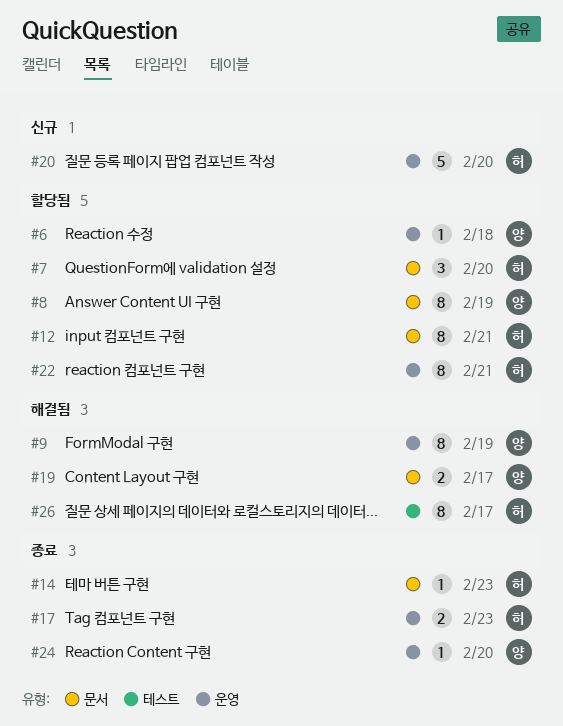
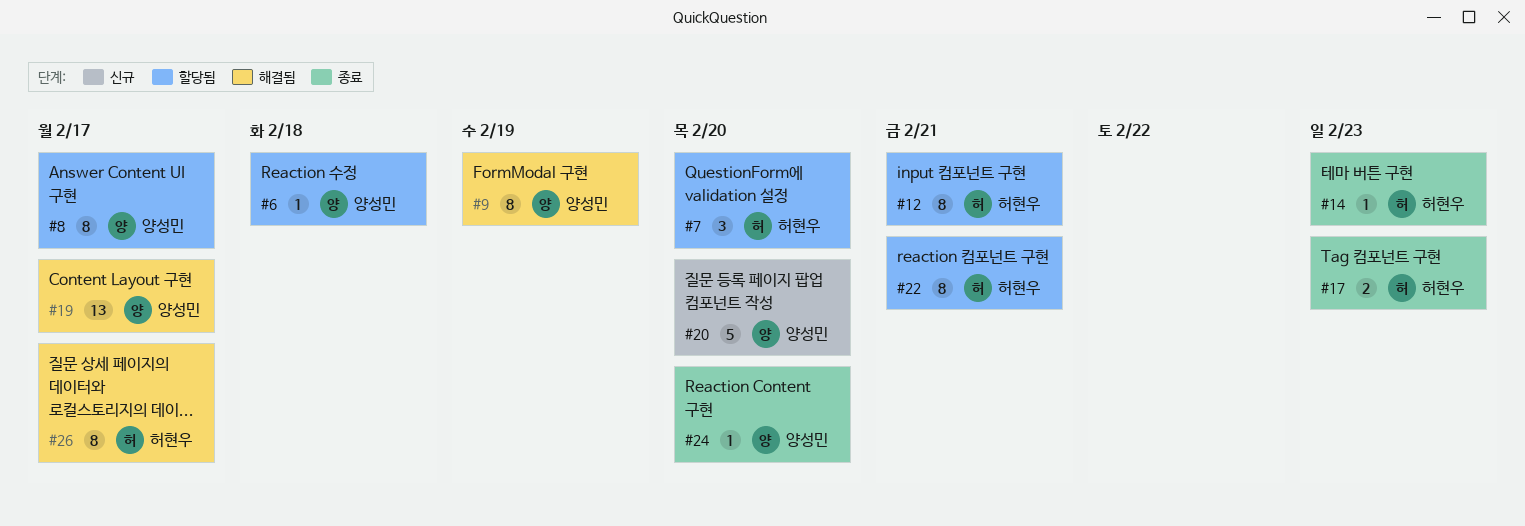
#8, due: Feb 19 -> Feb 17
#19, estimate: 2 -> 13
#20, owner: 허현우 -> 양성민

